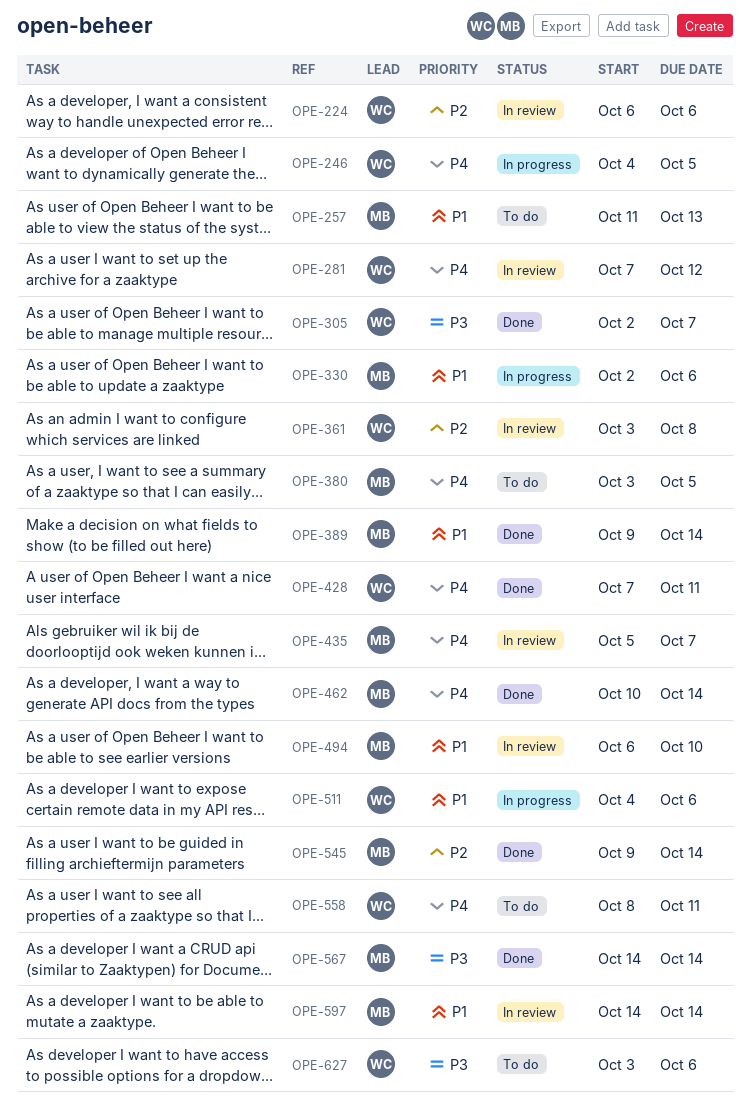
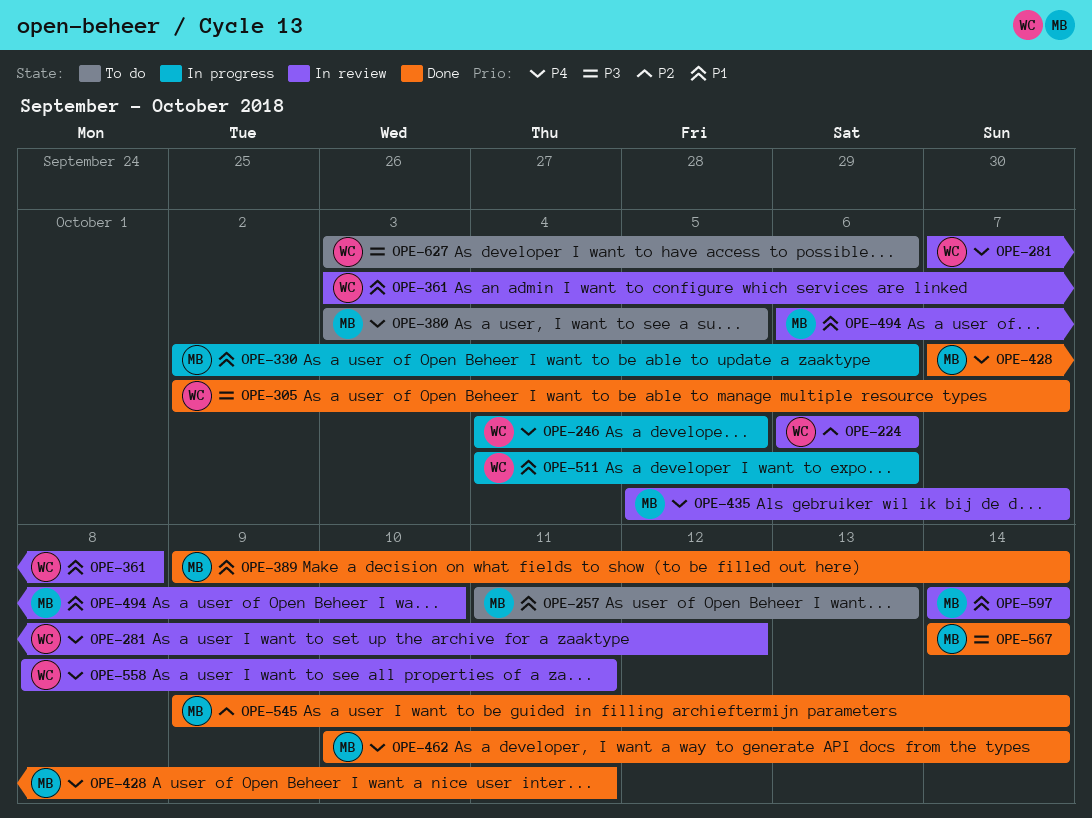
OPE-361, priority: P2 -> P1
OPE-428, owner: WC -> MB
OPE-558, status: To do -> In review

